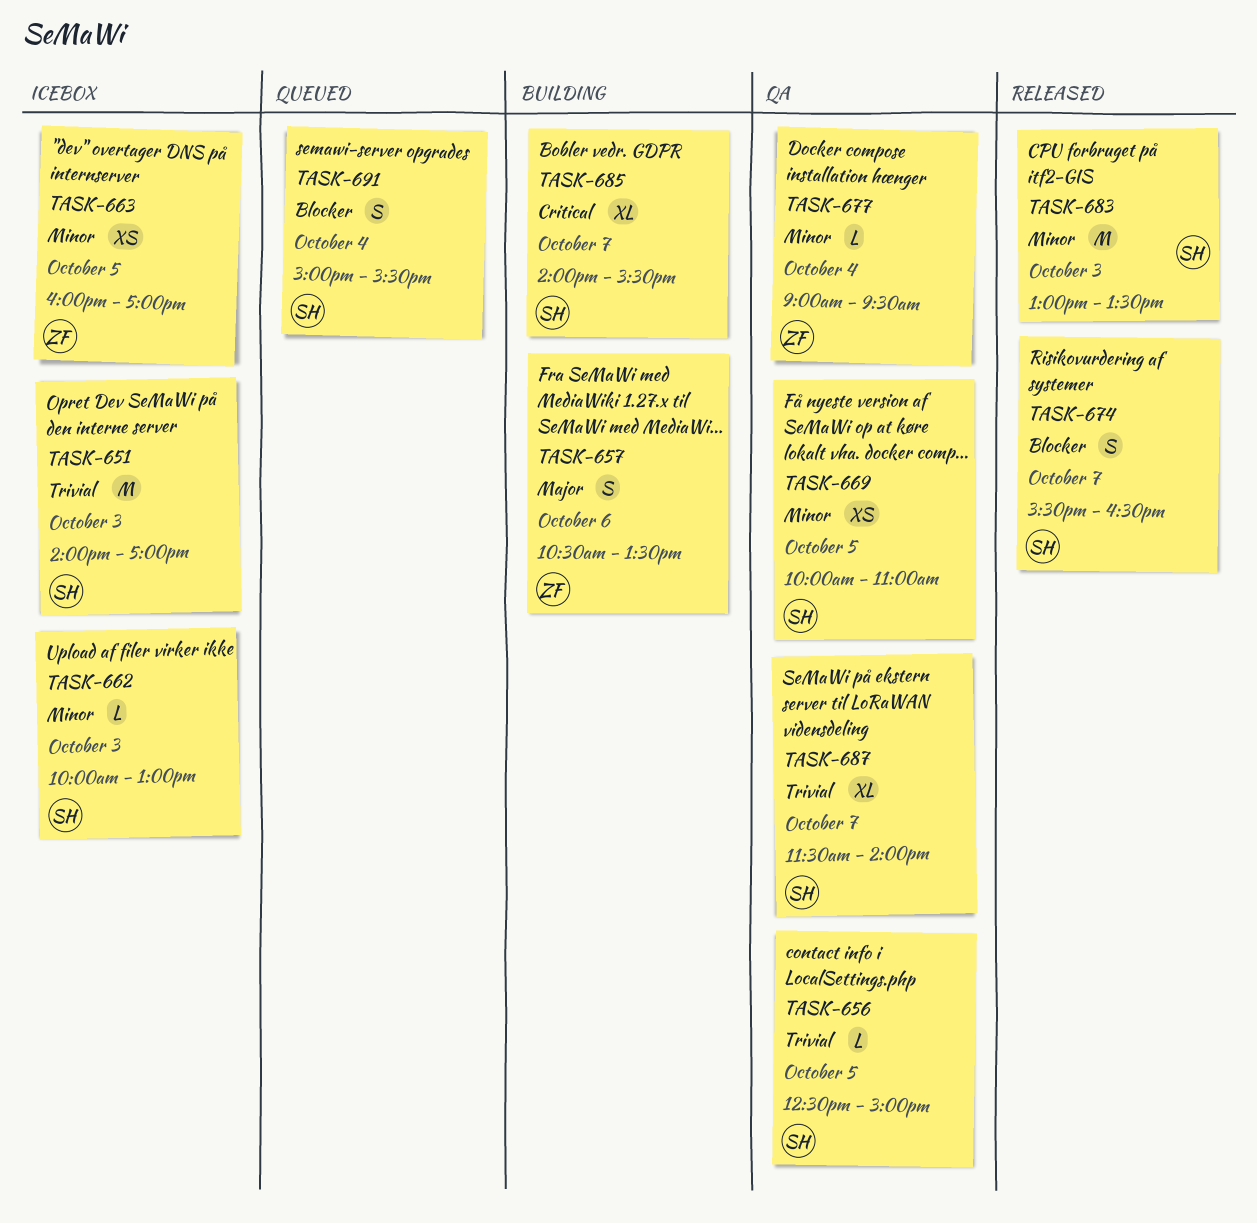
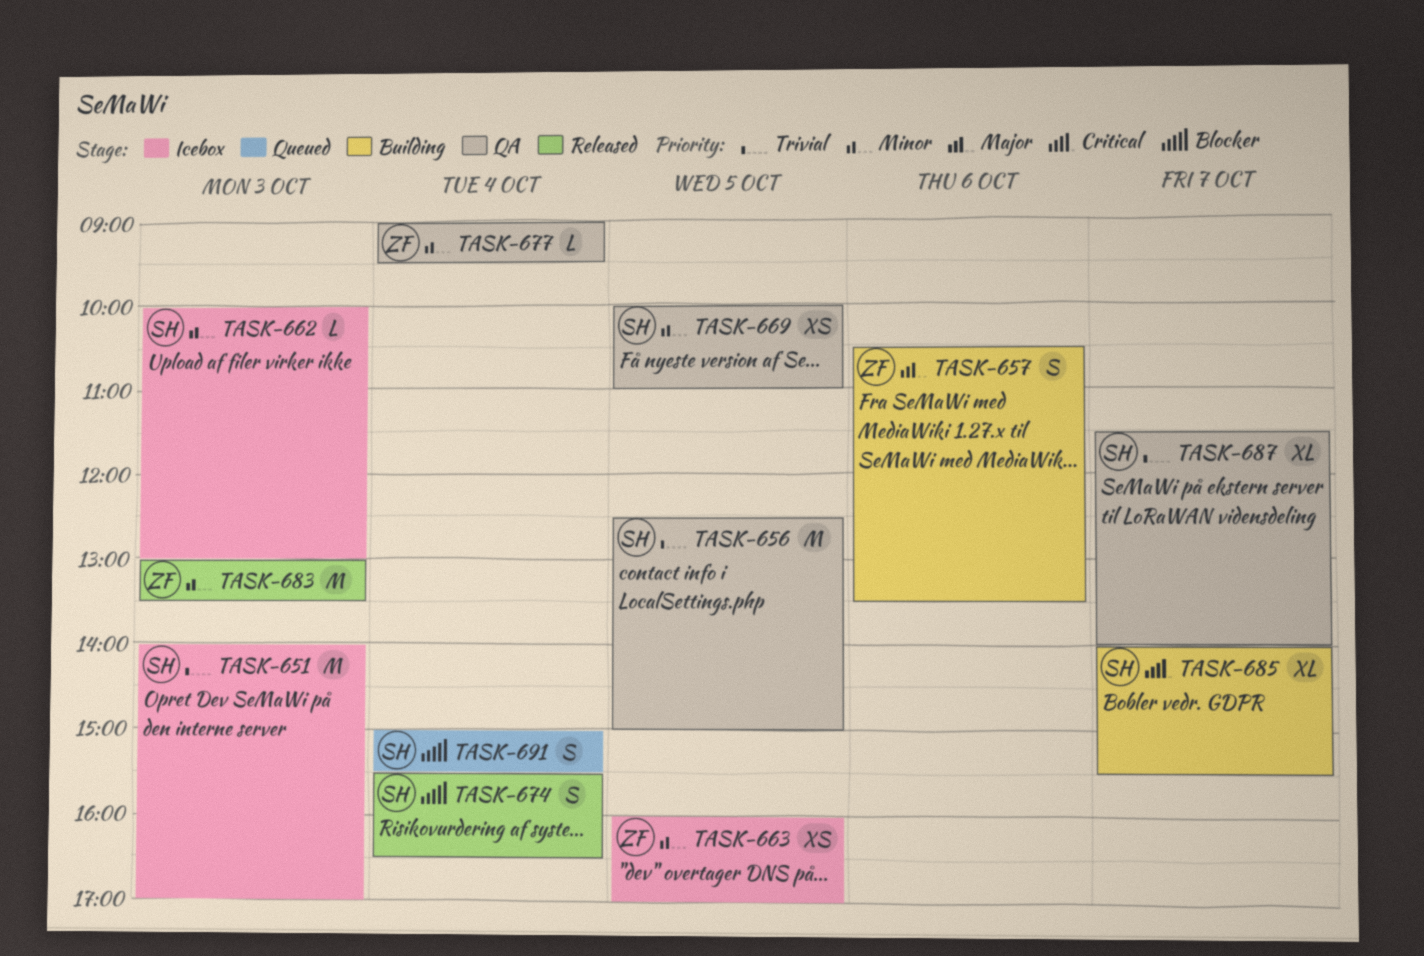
TASK-656, estimate: L -> M
TASK-674, day: Oct 7 -> Oct 4
TASK-683, owner: SH -> ZF

